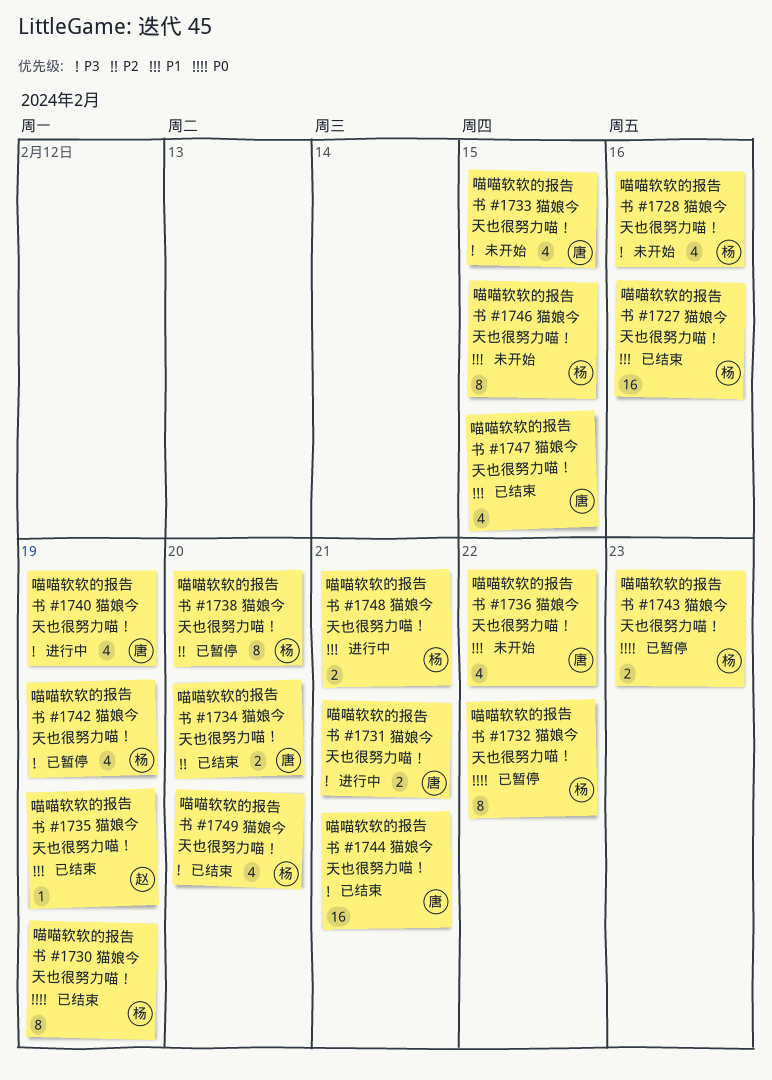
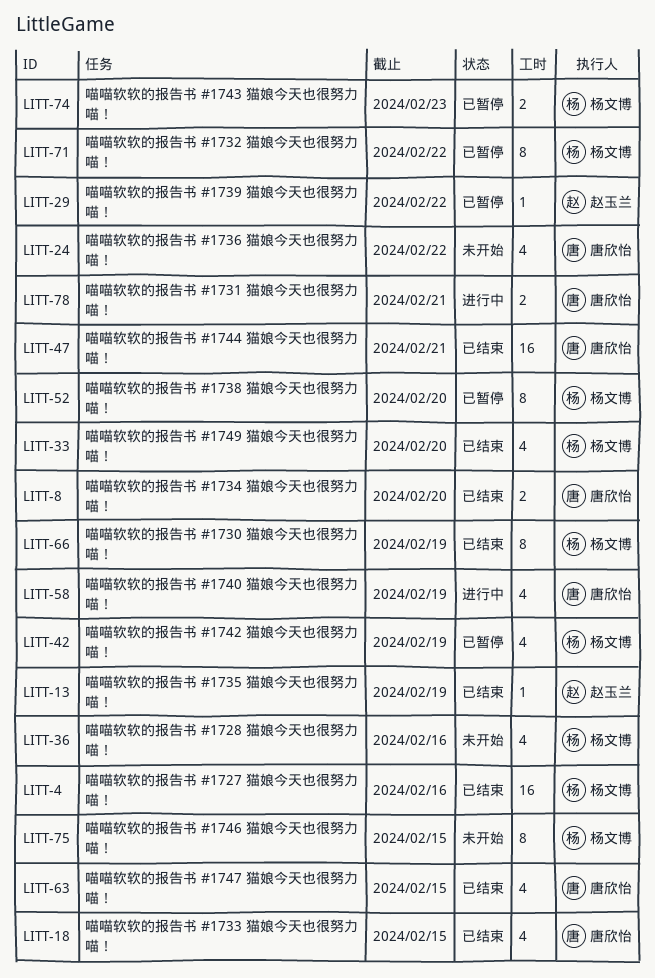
喵喵软软的报告书 #1733 猫娘今天也很努力喵！, status: 未开始 -> 已结束
喵喵软软的报告书 #1739 猫娘今天也很努力喵！: none -> present
喵喵软软的报告书 #1748 猫娘今天也很努力喵！: present -> none

